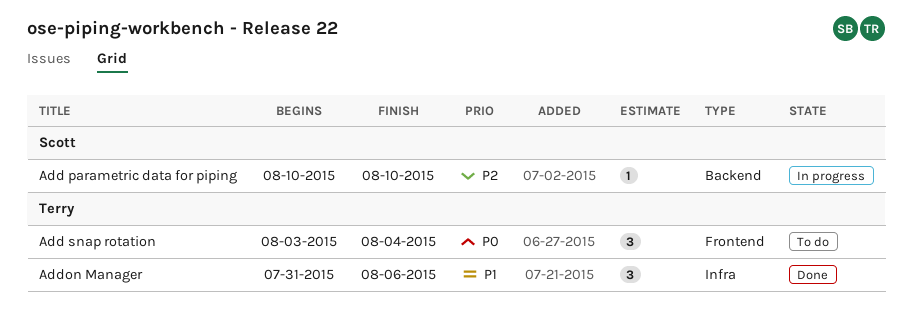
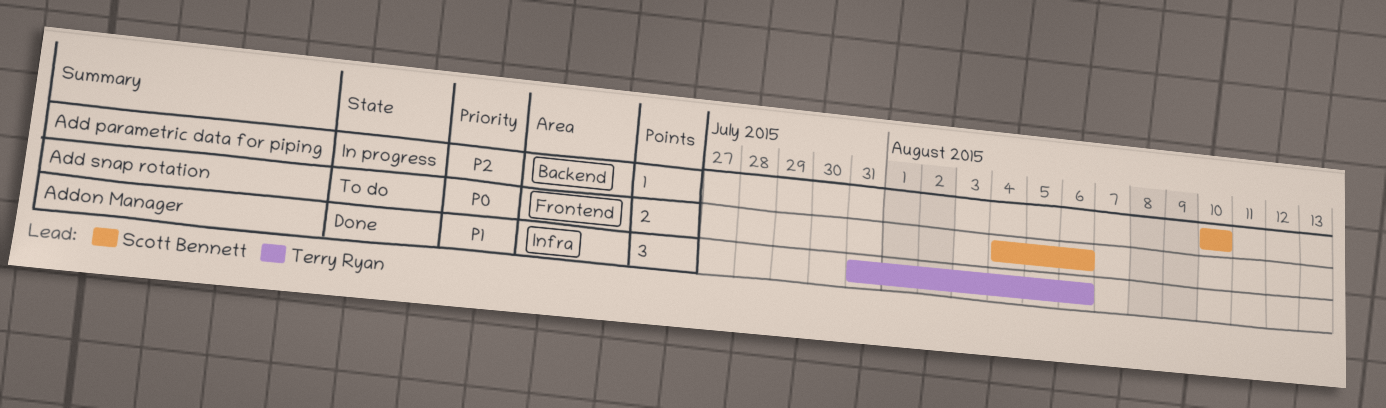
Add snap rotation, owner: Terry Ryan -> Scott Bennett
Add snap rotation, estimate: 3 -> 2
Add snap rotation, start: Aug 3 -> Aug 4
Add snap rotation, due: Aug 4 -> Aug 6

